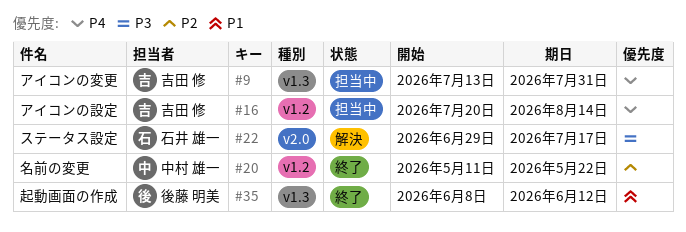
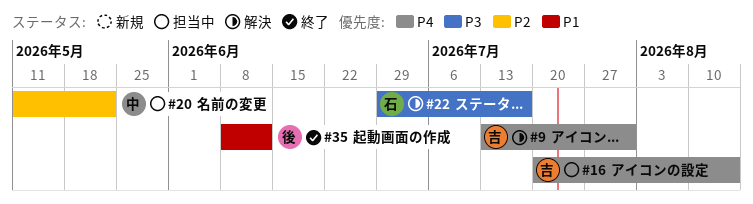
#9, status: 担当中 -> 解決
#20, status: 終了 -> 担当中

